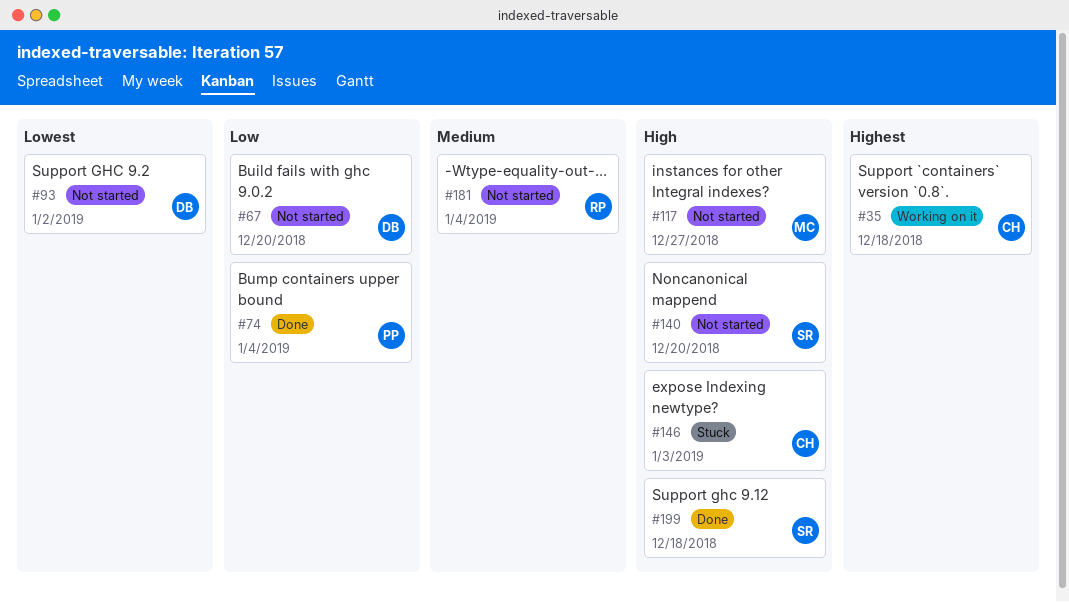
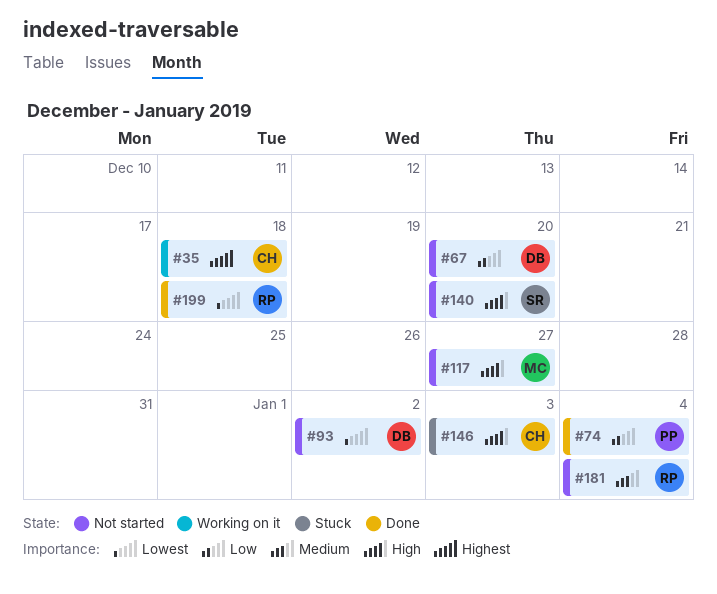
#199, owner: SR -> RP
#199, priority: High -> Lowest

